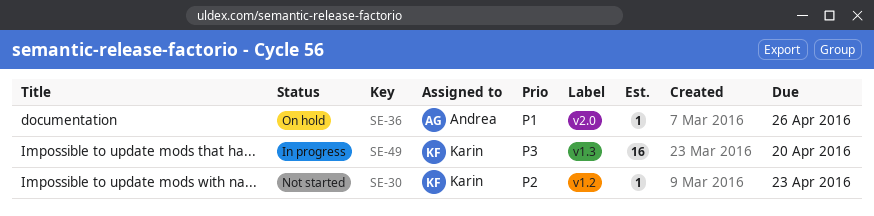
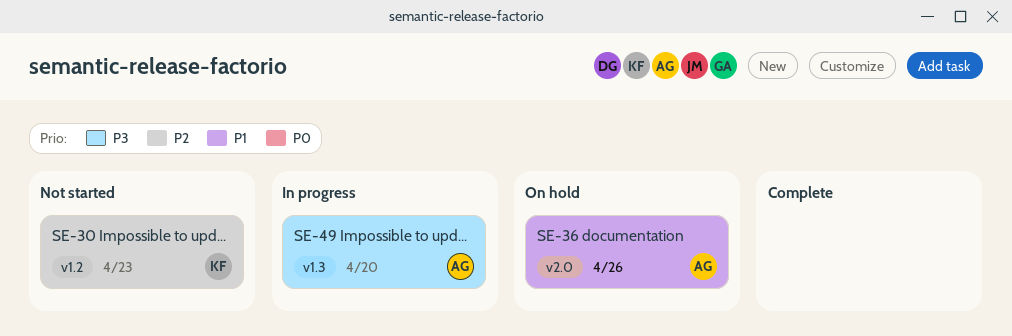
SE-49, owner: Karin -> Andrea

